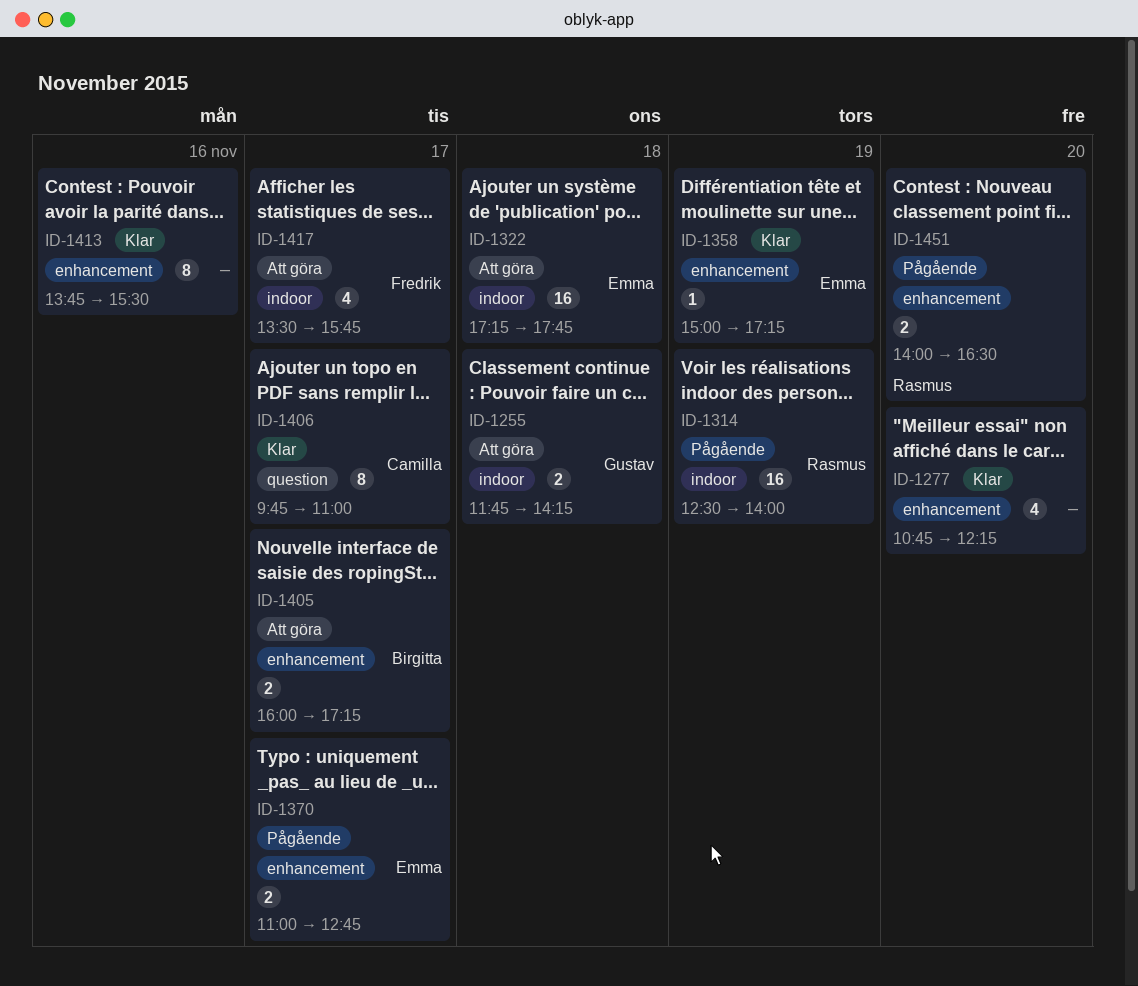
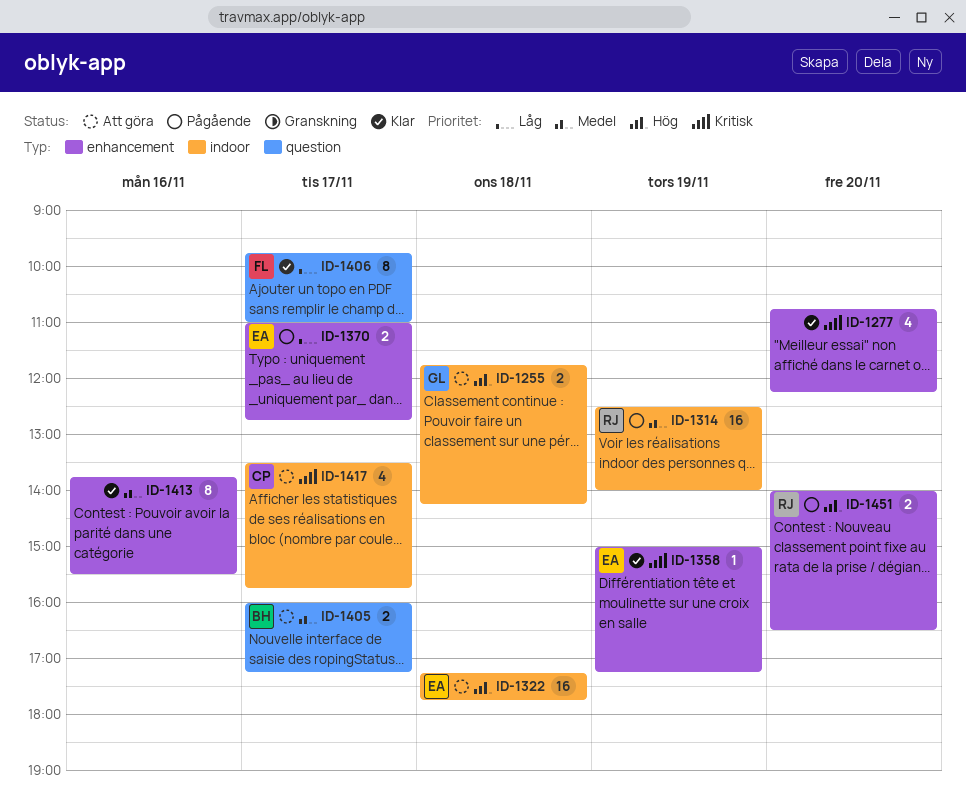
ID-1405, label: enhancement -> question
ID-1406, owner: Camilla -> Fredrik
ID-1417, owner: Fredrik -> Camilla

